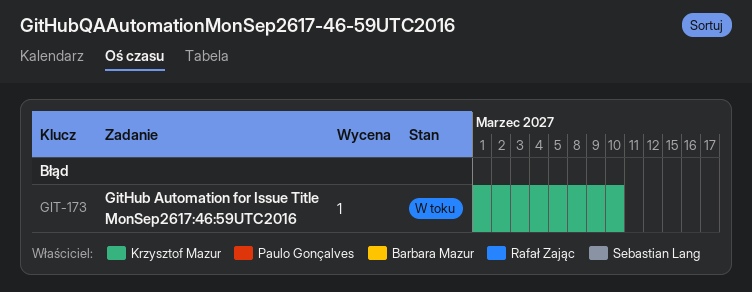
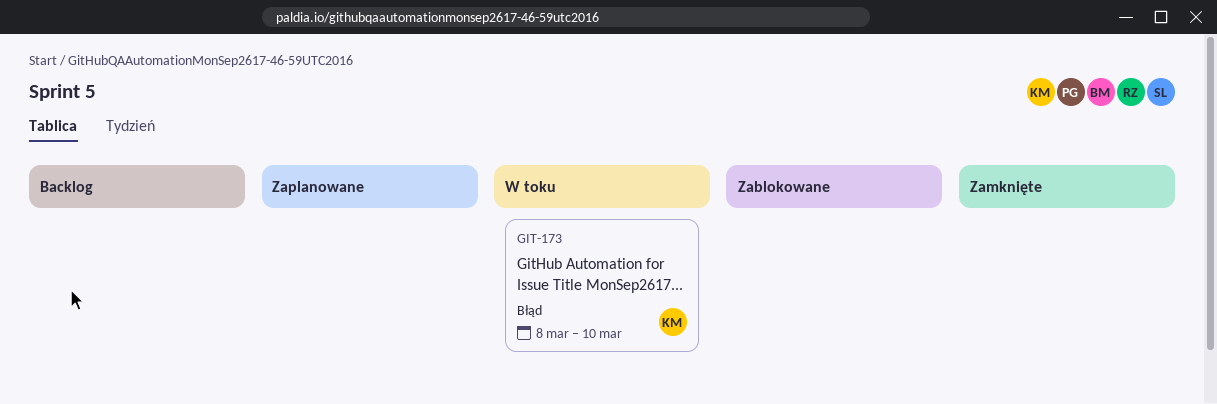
GIT-173, start: Mar 1 -> Mar 8

